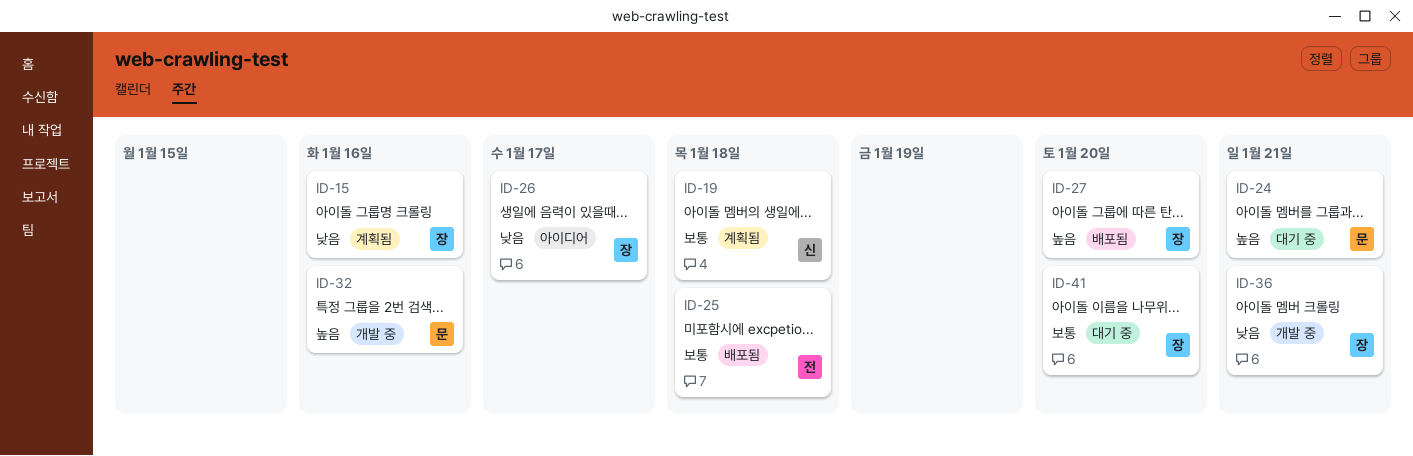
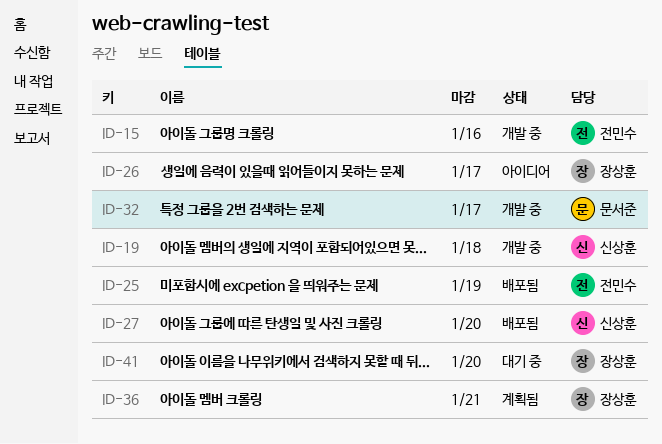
ID-15, status: 계획됨 -> 개발 중
ID-15, owner: 장상훈 -> 전민수
ID-19, status: 계획됨 -> 개발 중
ID-24: present -> none
ID-25, due: Jan 18 -> Jan 19
ID-27, owner: 장상훈 -> 신상훈
ID-32, due: Jan 16 -> Jan 17
ID-36, status: 개발 중 -> 계획됨

